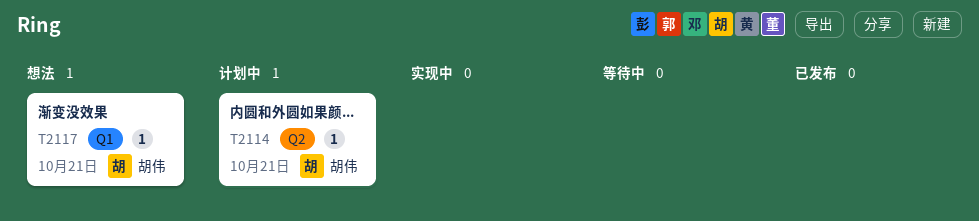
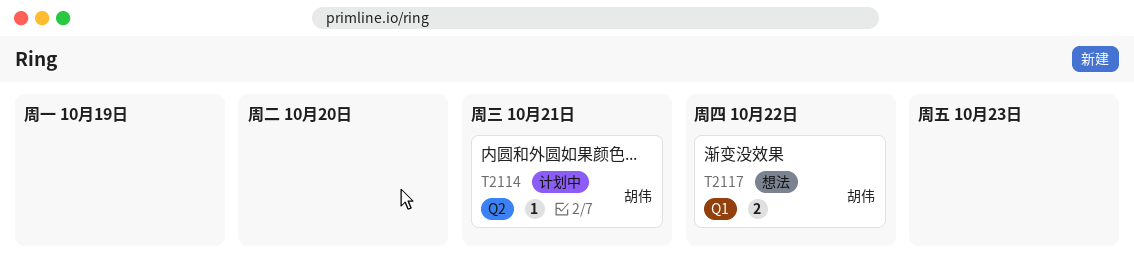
T2117, estimate: 1 -> 2
T2117, due: Oct 21 -> Oct 22

